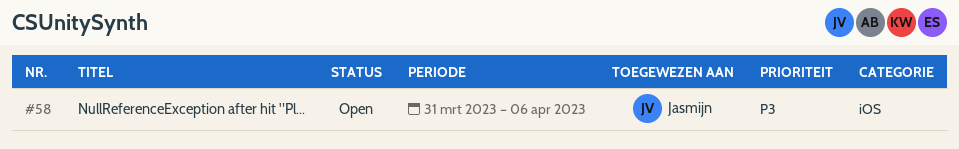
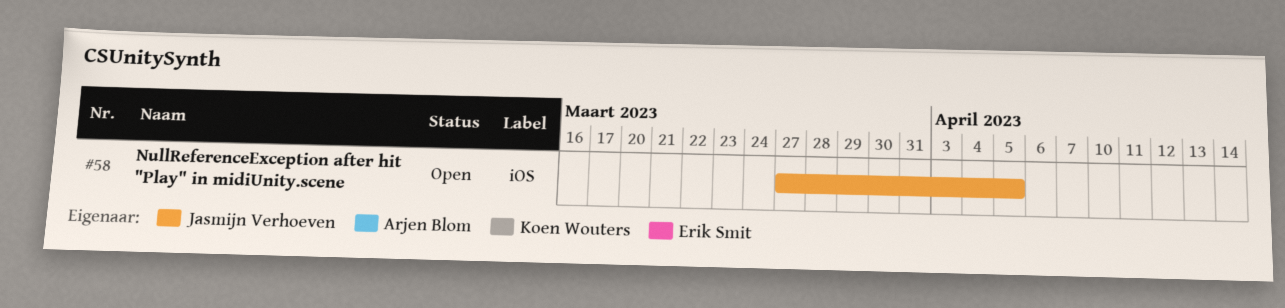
#58, start: Mar 31 -> Mar 27
#58, due: Apr 6 -> Apr 5

